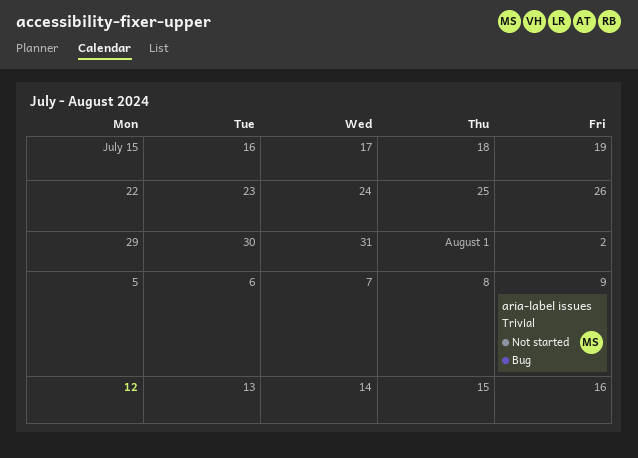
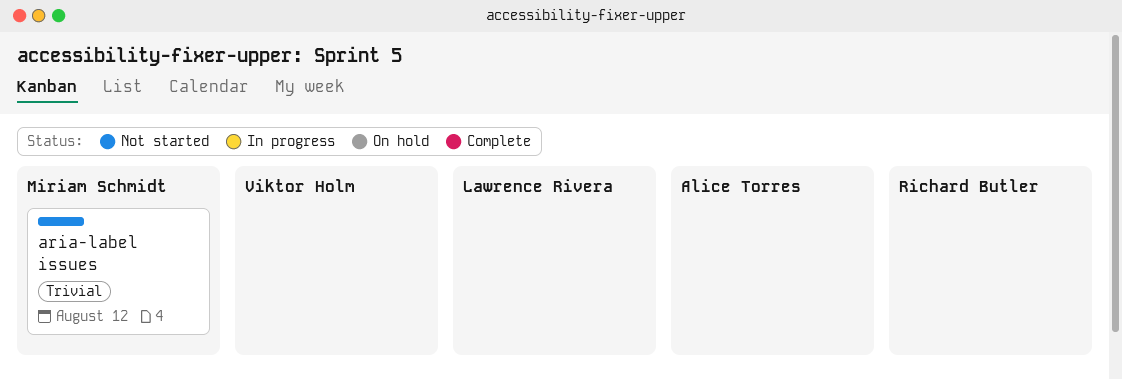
aria-label issues, due: Aug 9 -> Aug 12

